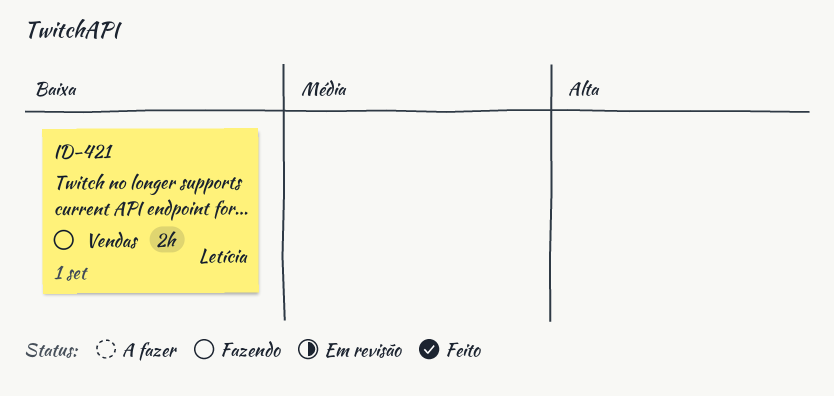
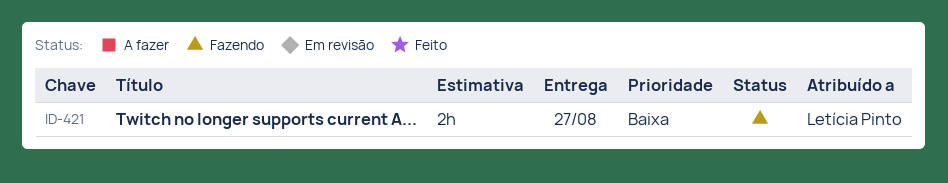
ID-421, due: Sep 1 -> Aug 27

